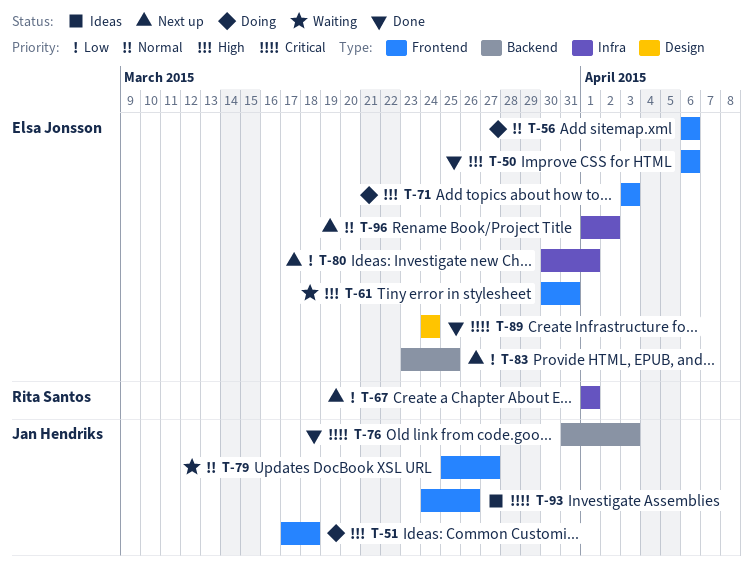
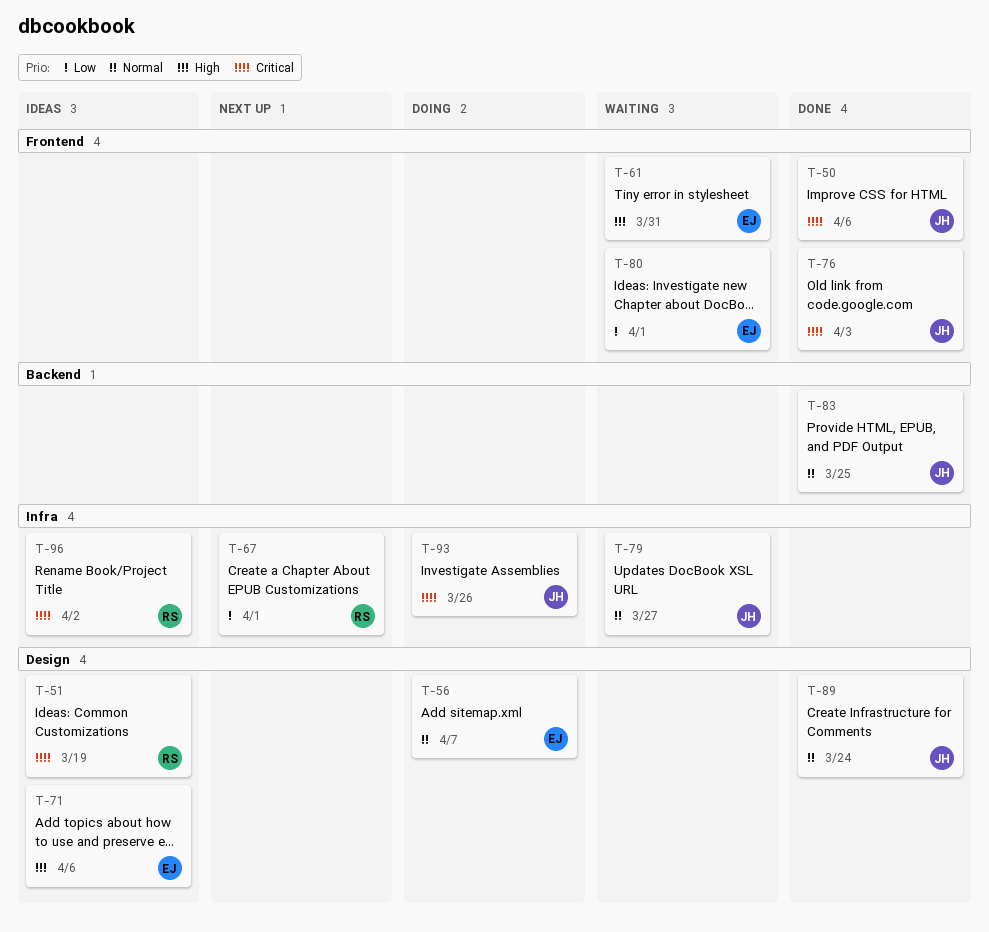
T-50, owner: Elsa Jonsson -> Jan Hendriks
T-50, priority: High -> Critical
T-51, status: Doing -> Ideas
T-51, owner: Jan Hendriks -> Rita Santos
T-51, priority: High -> Critical
T-51, label: Frontend -> Design
T-51, due: Mar 18 -> Mar 19
T-56, label: Frontend -> Design
T-56, due: Apr 6 -> Apr 7
T-71, status: Doing -> Ideas
T-71, label: Frontend -> Design
T-71, due: Apr 3 -> Apr 6
T-76, label: Backend -> Frontend
T-79, label: Frontend -> Infra
T-80, status: Next up -> Waiting
T-80, label: Infra -> Frontend
T-83, status: Next up -> Done
T-83, owner: Elsa Jonsson -> Jan Hendriks
T-83, priority: Low -> Normal
T-89, owner: Elsa Jonsson -> Jan Hendriks
T-89, priority: Critical -> Normal
T-93, status: Ideas -> Doing
T-93, label: Frontend -> Infra
T-96, status: Next up -> Ideas
T-96, owner: Elsa Jonsson -> Rita Santos
T-96, priority: Normal -> Critical

